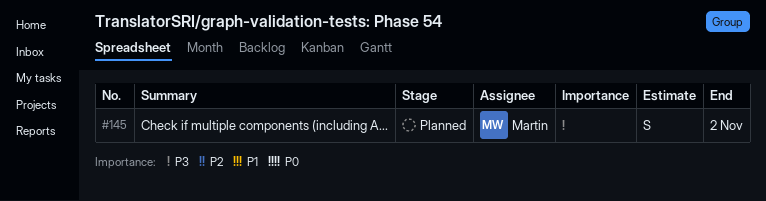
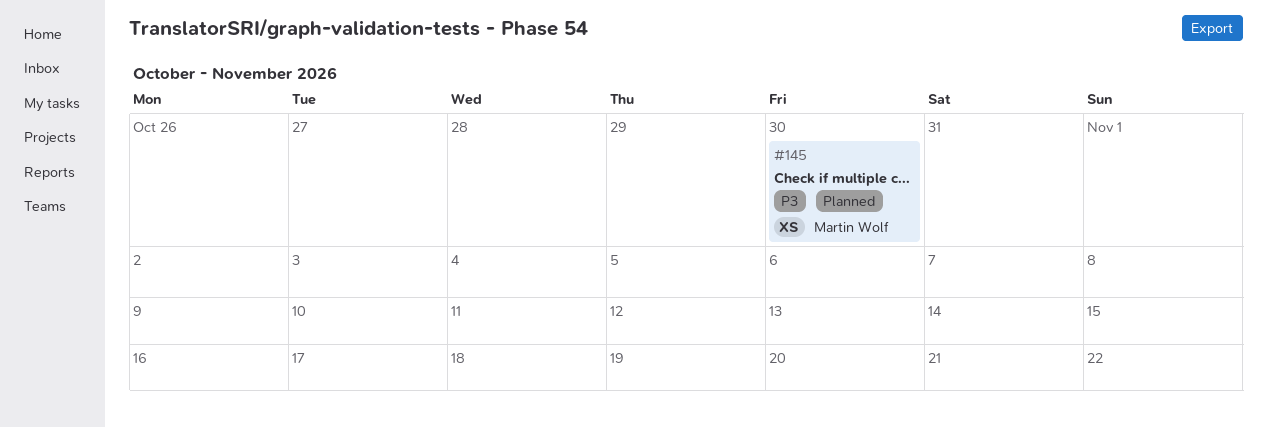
#145, estimate: S -> XS
#145, due: Nov 2 -> Oct 30

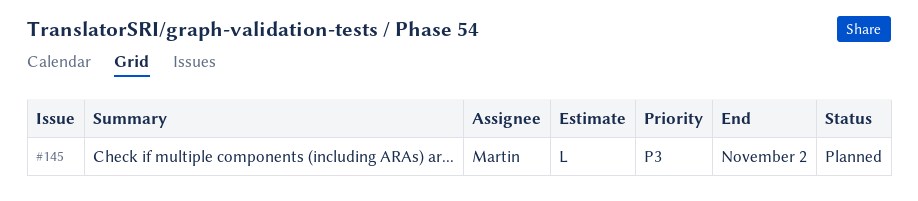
#145, estimate: XS -> L
#145, due: Oct 30 -> Nov 2

